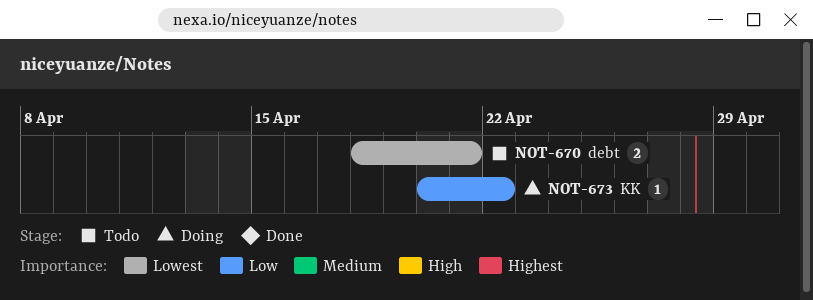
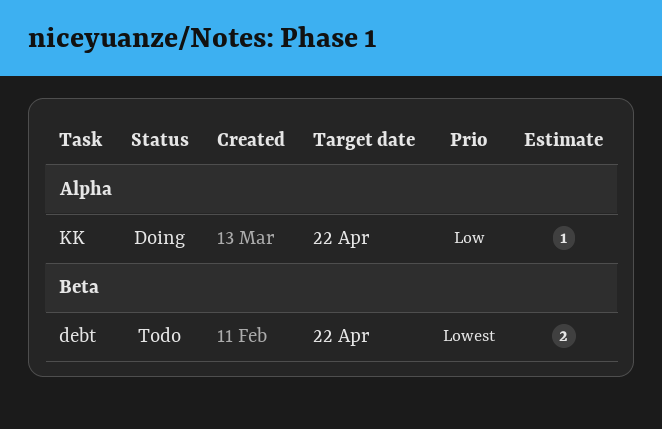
debt, due: Apr 21 -> Apr 22

